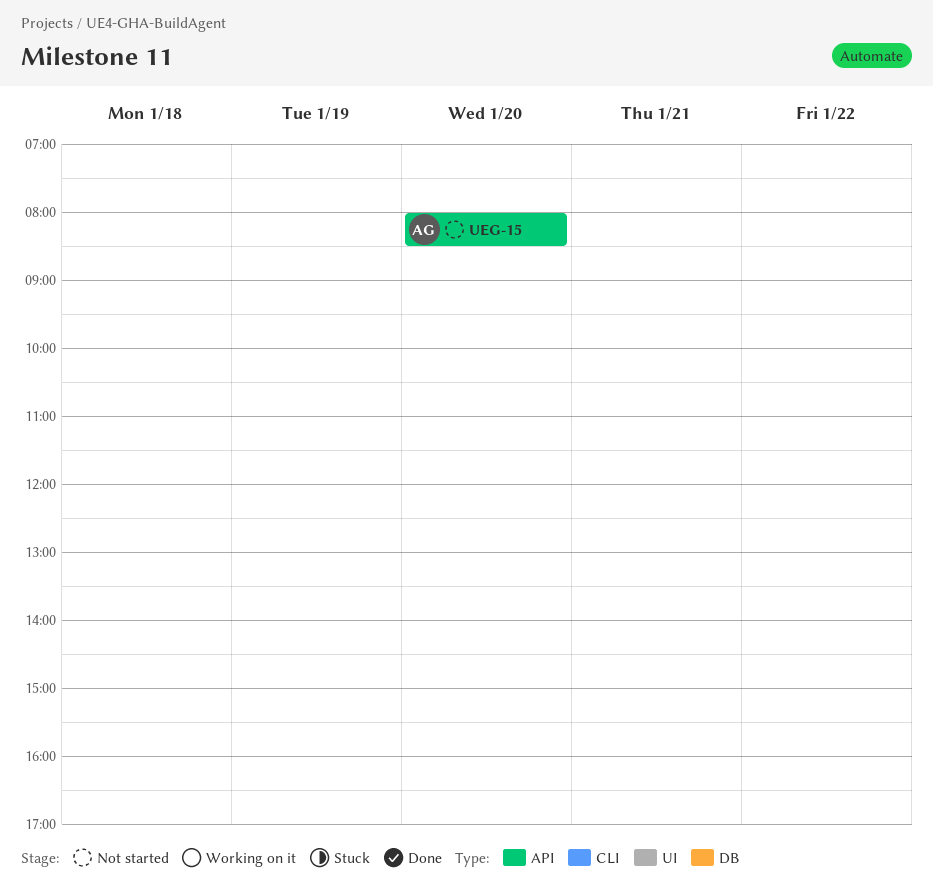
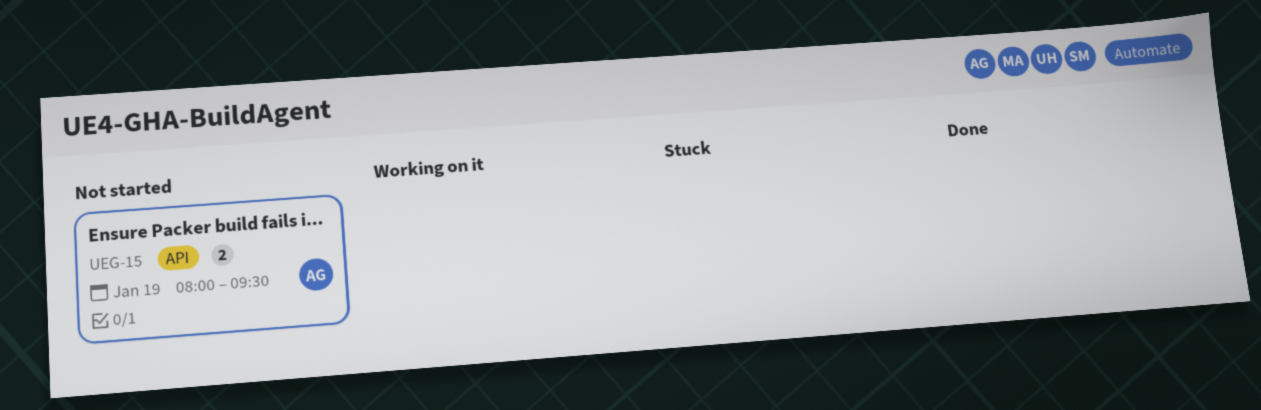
UEG-15, day: Jan 20 -> Jan 19
UEG-15, ends: 08:30 -> 09:30

